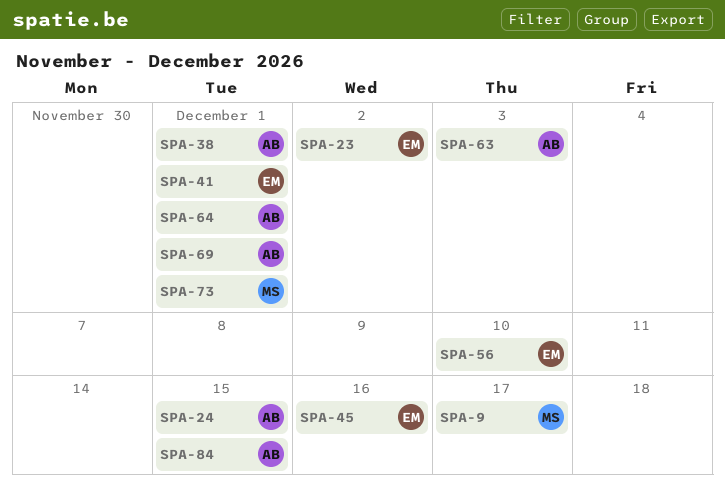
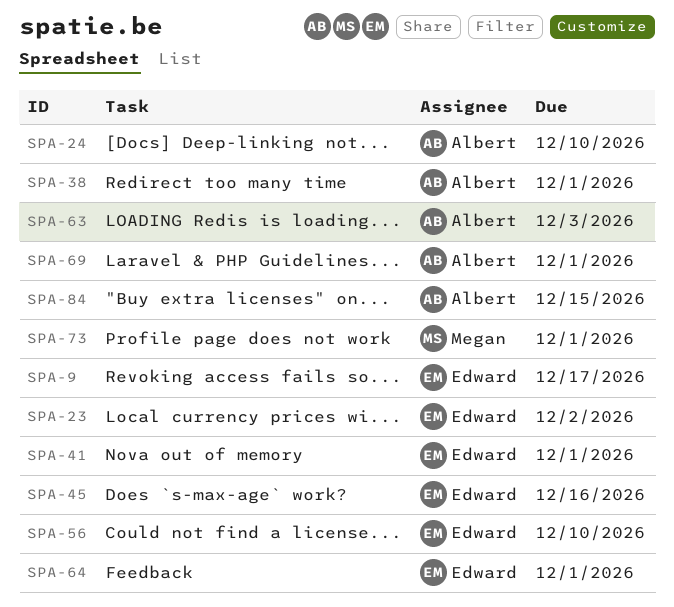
SPA-9, owner: Megan -> Edward
SPA-24, due: Dec 15 -> Dec 10
SPA-64, owner: Albert -> Edward

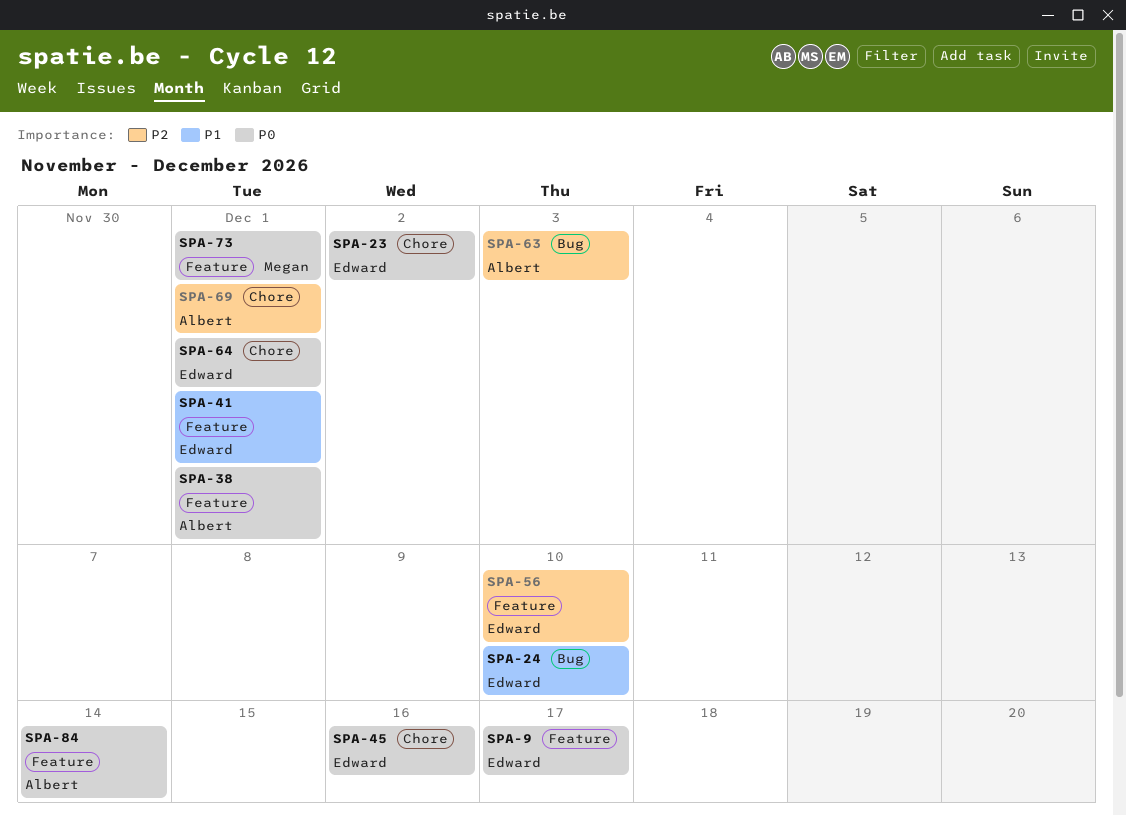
SPA-24, owner: Albert -> Edward
SPA-84, due: Dec 15 -> Dec 14

